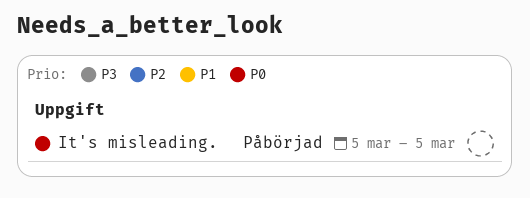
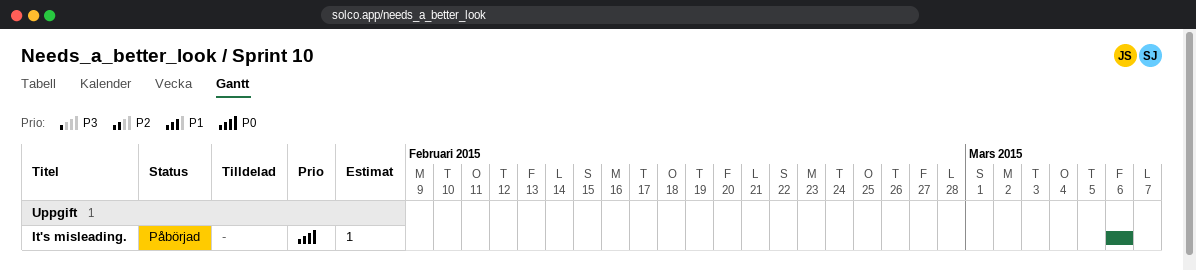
It's misleading., start: Mar 5 -> Mar 6
It's misleading., due: Mar 5 -> Mar 6

